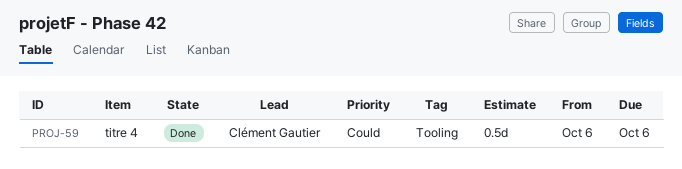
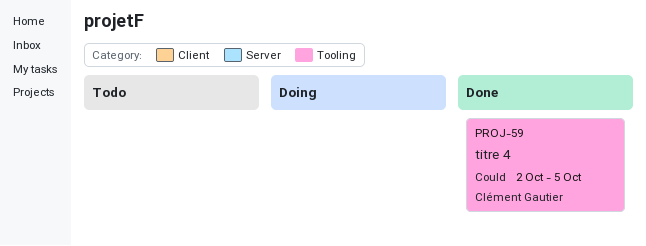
PROJ-59, start: Oct 6 -> Oct 2
PROJ-59, due: Oct 6 -> Oct 5

